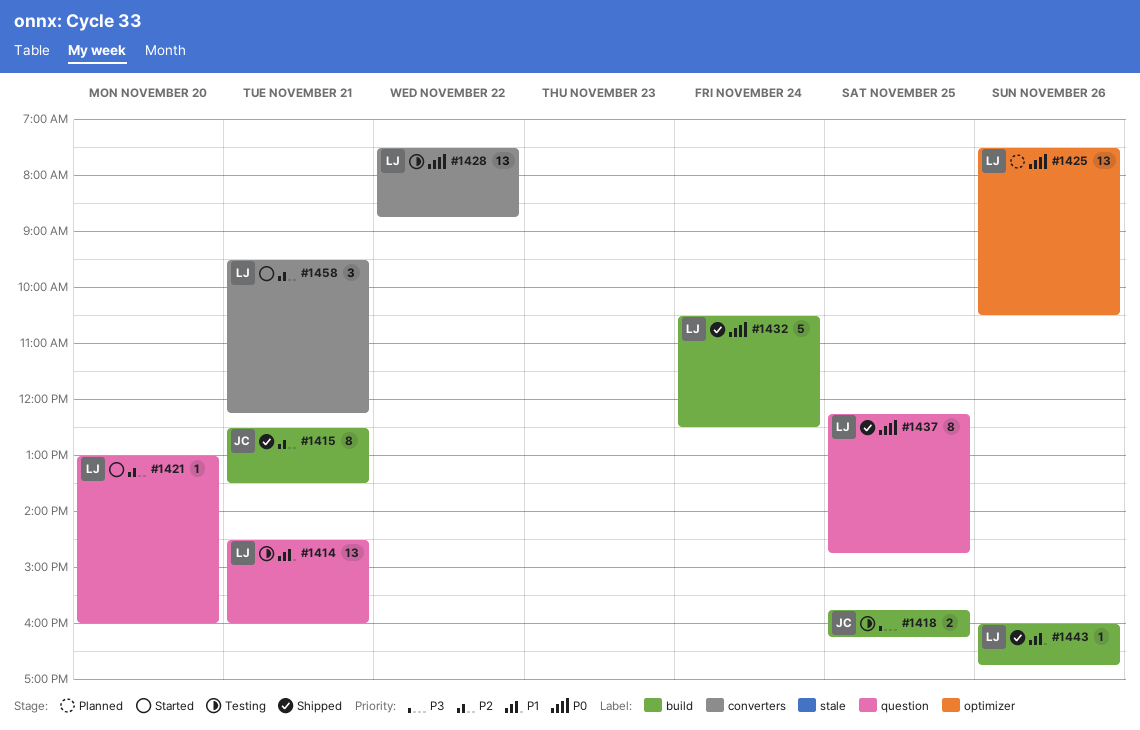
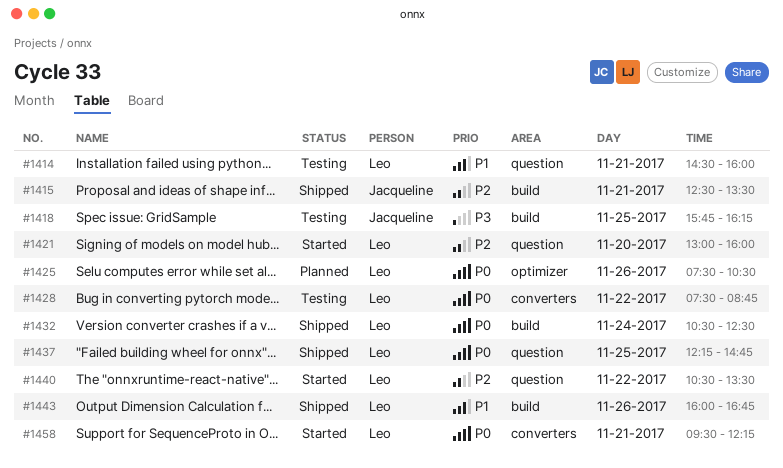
#1440: none -> present
#1458, priority: P2 -> P0

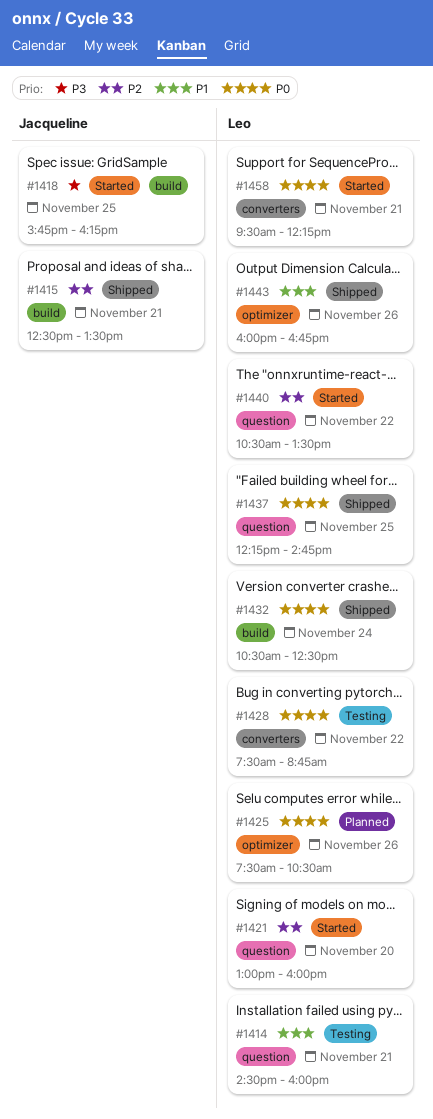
#1418, status: Testing -> Started
#1443, label: build -> optimizer

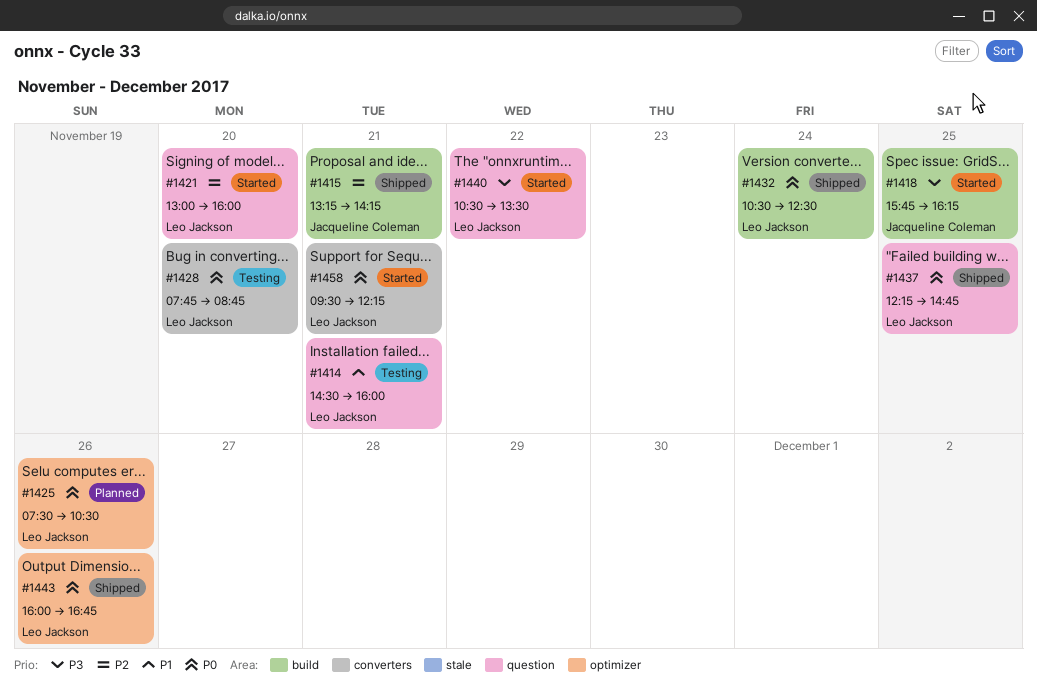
#1415, begins: 12:30 -> 13:15
#1415, ends: 13:30 -> 14:15
#1428, day: Nov 22 -> Nov 20
#1428, begins: 07:30 -> 07:45
#1440, priority: P2 -> P3
#1443, priority: P1 -> P0

